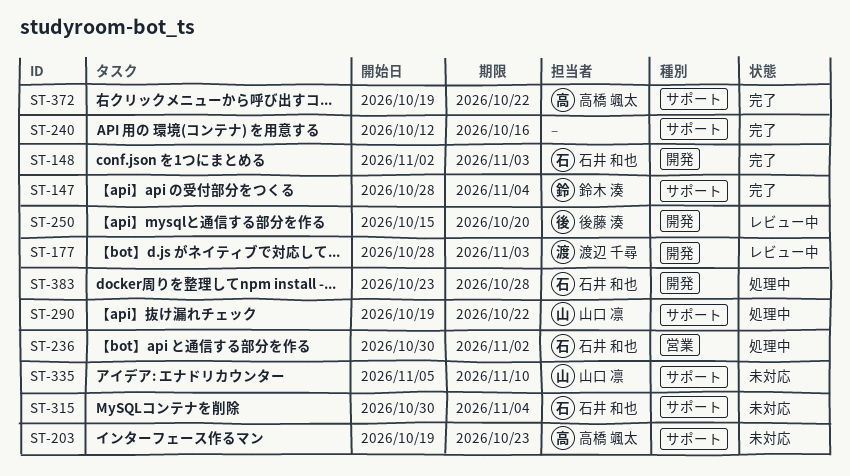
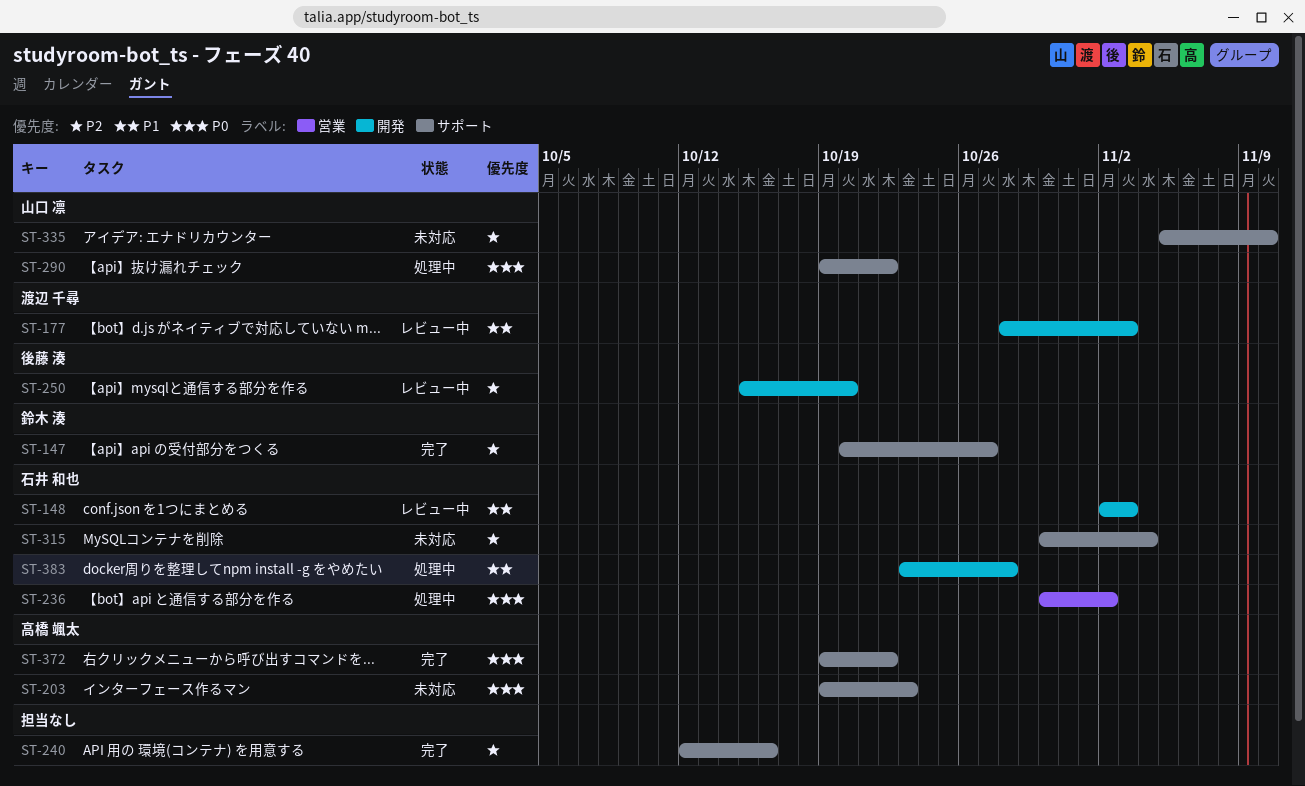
ST-147, start: Oct 28 -> Oct 20
ST-147, due: Nov 4 -> Oct 27
ST-148, status: 完了 -> レビュー中

